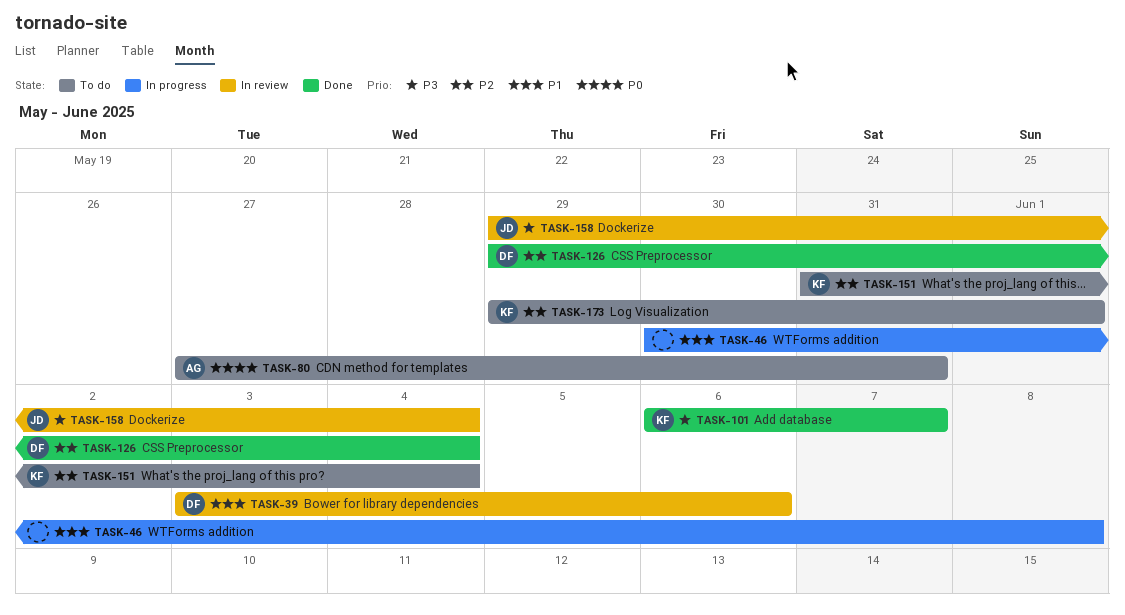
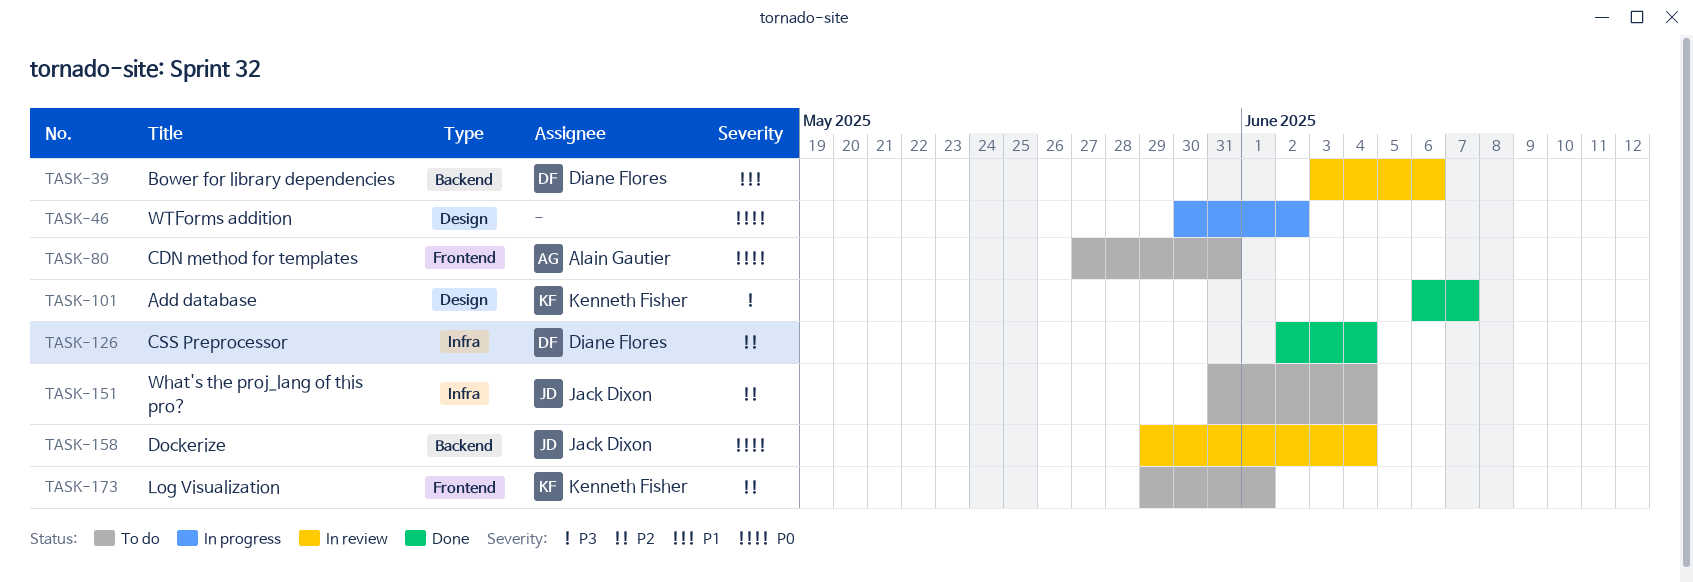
TASK-46, priority: P1 -> P0
TASK-46, due: Jun 8 -> Jun 2
TASK-126, start: May 29 -> Jun 2
TASK-151, owner: Kenneth Fisher -> Jack Dixon
TASK-158, priority: P3 -> P0

